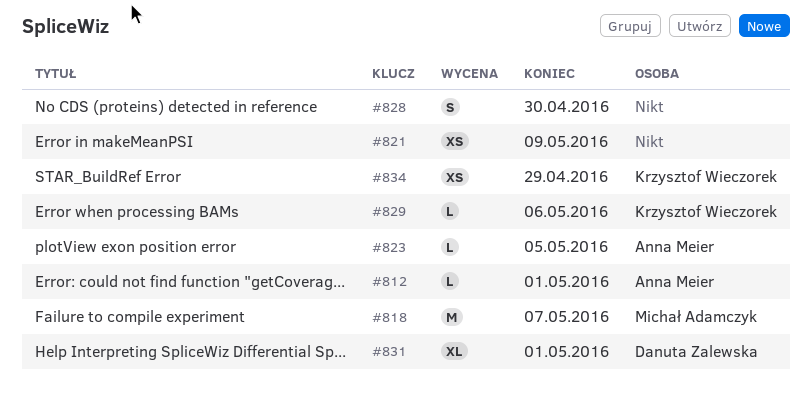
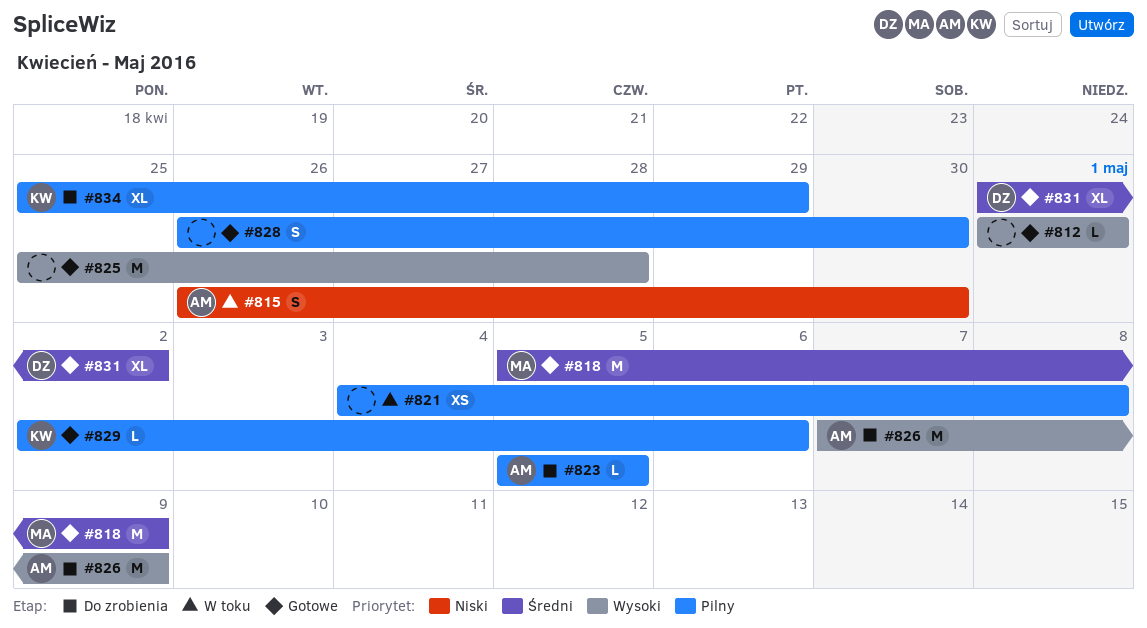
#812, owner: Anna Meier -> none
#815: none -> present
#818, due: May 7 -> May 9
#821, due: May 9 -> May 8
#825: none -> present
#826: none -> present
#831, due: May 1 -> May 2
#834, estimate: XS -> XL

